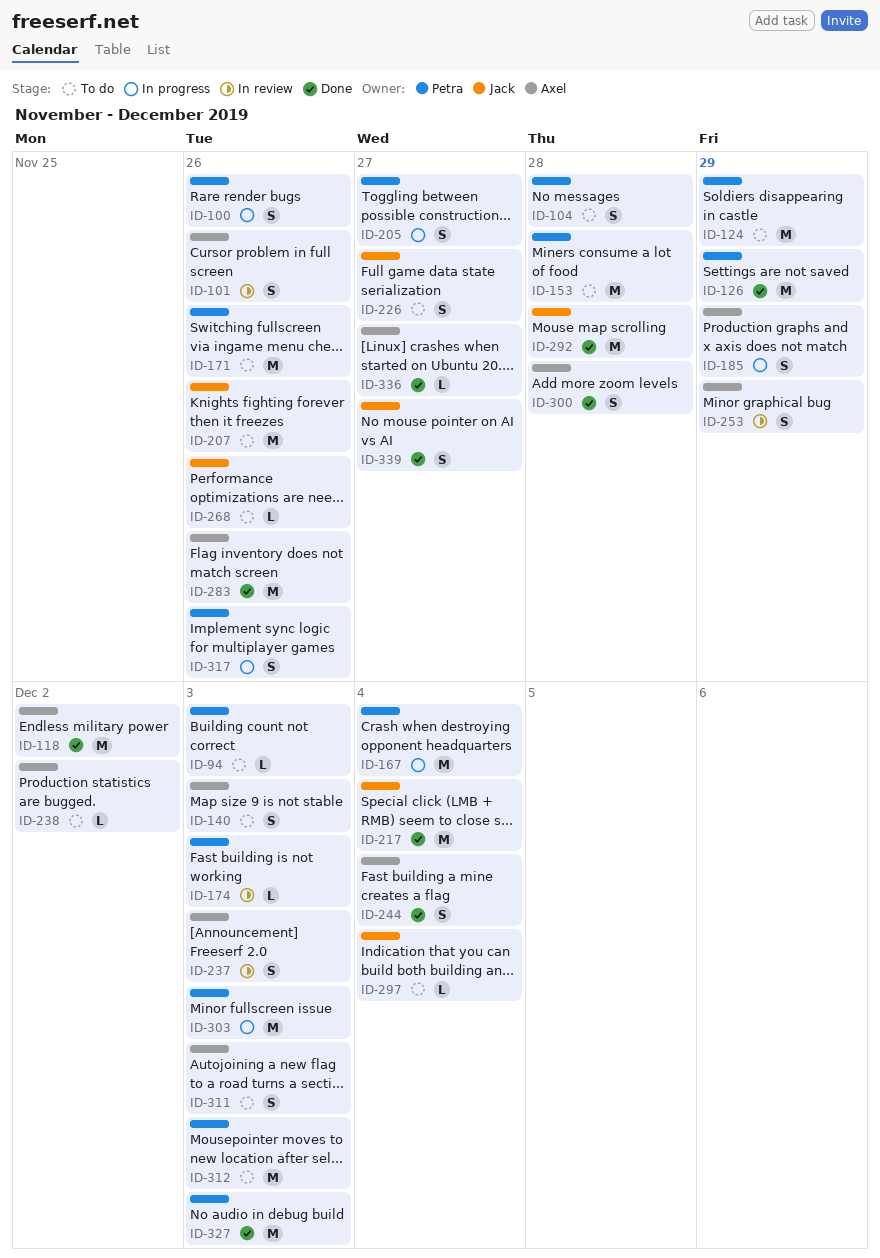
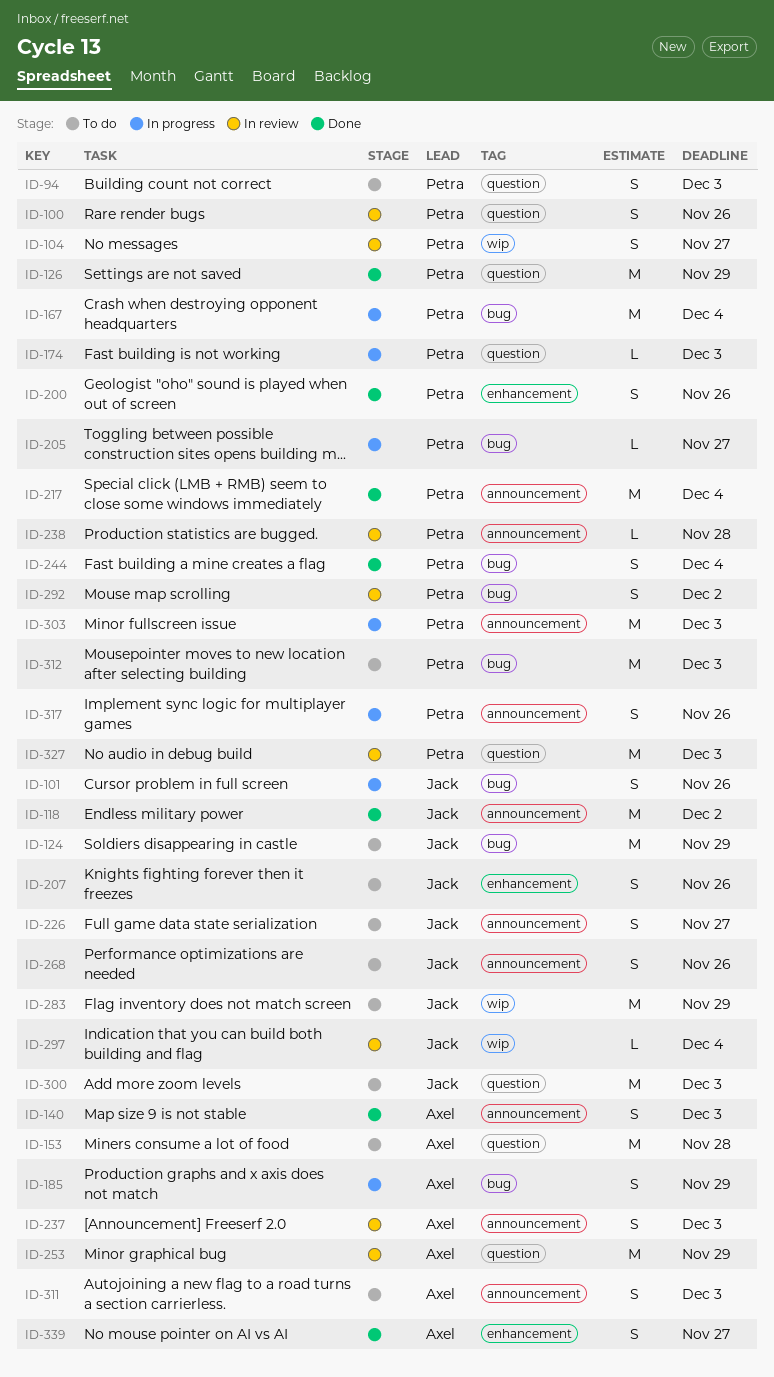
ID-94, estimate: L -> S
ID-100, status: In progress -> In review
ID-101, status: In review -> In progress
ID-101, owner: Axel -> Jack
ID-104, status: To do -> In review
ID-104, due: Nov 28 -> Nov 27
ID-118, owner: Axel -> Jack
ID-124, owner: Petra -> Jack
ID-140, status: To do -> Done
ID-153, owner: Petra -> Axel
ID-171: present -> none
ID-174, status: In review -> In progress
ID-200: none -> present
ID-205, estimate: S -> L
ID-207, estimate: M -> S
ID-217, owner: Jack -> Petra
ID-238, status: To do -> In review
ID-238, owner: Axel -> Petra
ID-238, due: Dec 2 -> Nov 28
ID-244, owner: Axel -> Petra
ID-253, estimate: S -> M
ID-268, estimate: L -> S
ID-283, status: Done -> To do
ID-283, owner: Axel -> Jack
ID-283, due: Nov 26 -> Nov 29
ID-292, status: Done -> In review
ID-292, owner: Jack -> Petra
ID-292, estimate: M -> S
ID-292, due: Nov 28 -> Dec 2
ID-297, status: To do -> In review
ID-300, status: Done -> To do
ID-300, owner: Axel -> Jack
ID-300, estimate: S -> M
ID-300, due: Nov 28 -> Dec 3
ID-327, status: Done -> In review
ID-336: present -> none
ID-339, owner: Jack -> Axel

